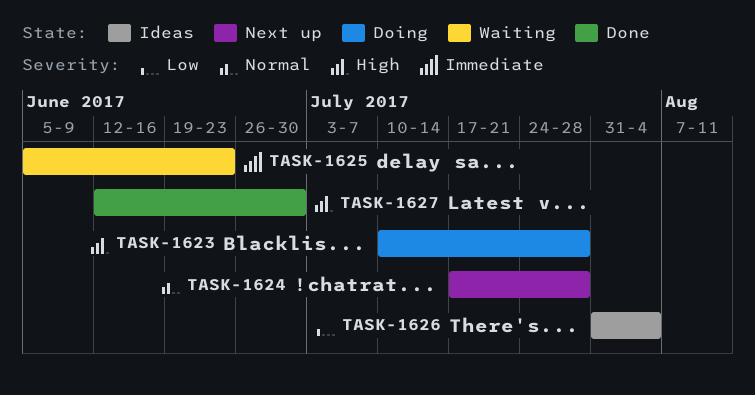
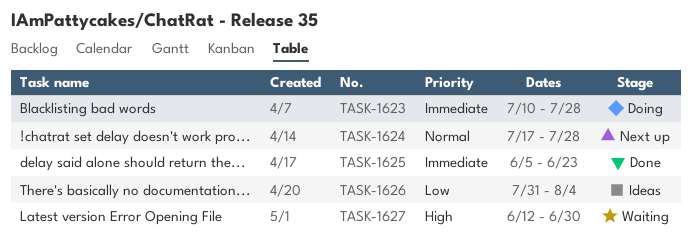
TASK-1623, priority: High -> Immediate
TASK-1625, status: Waiting -> Done
TASK-1627, status: Done -> Waiting

